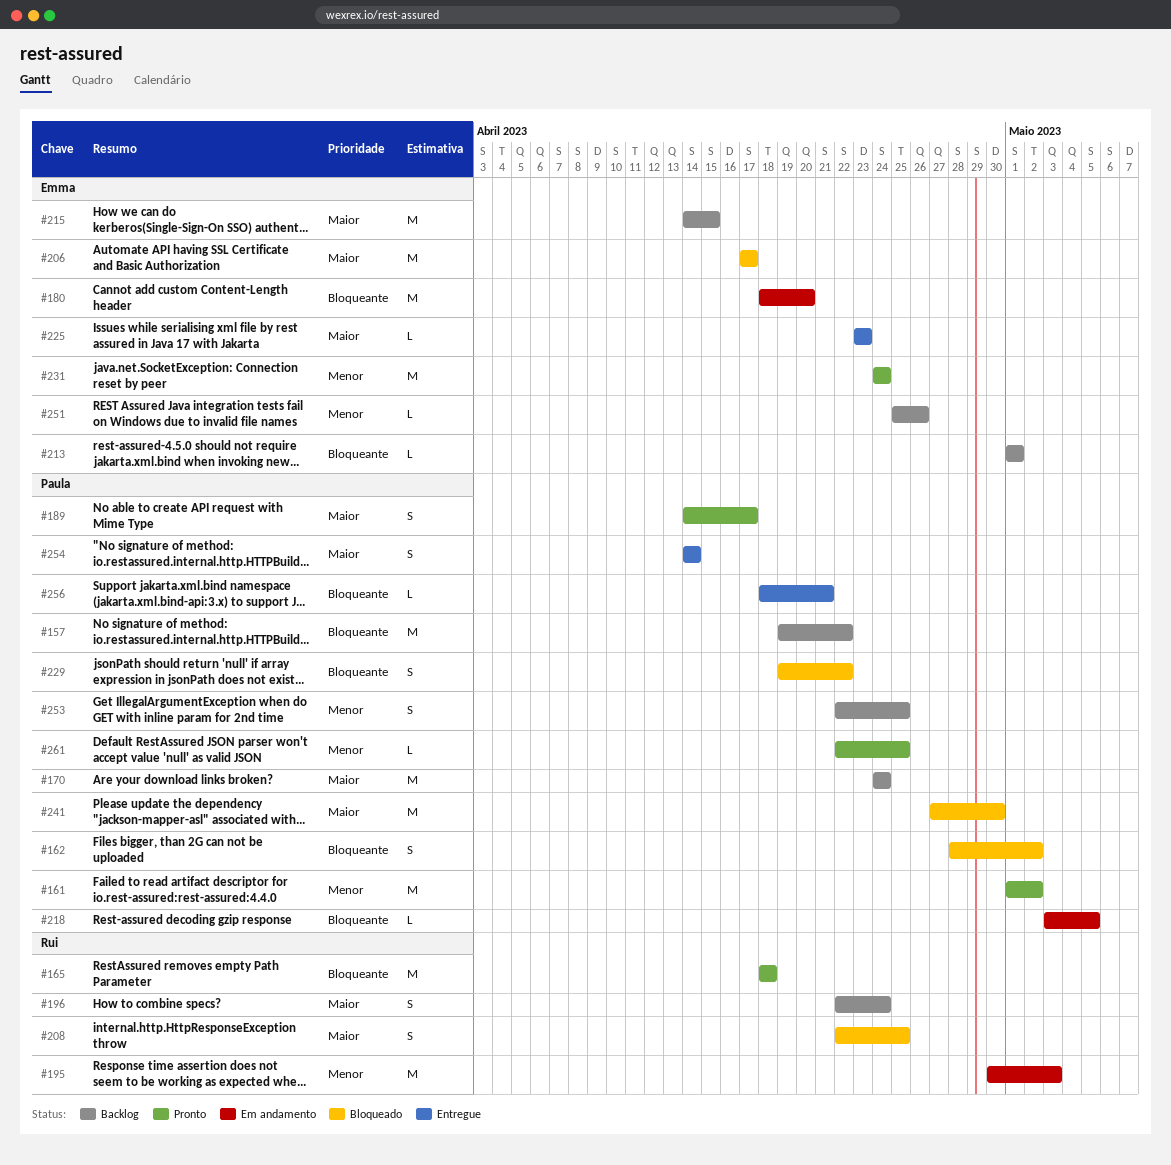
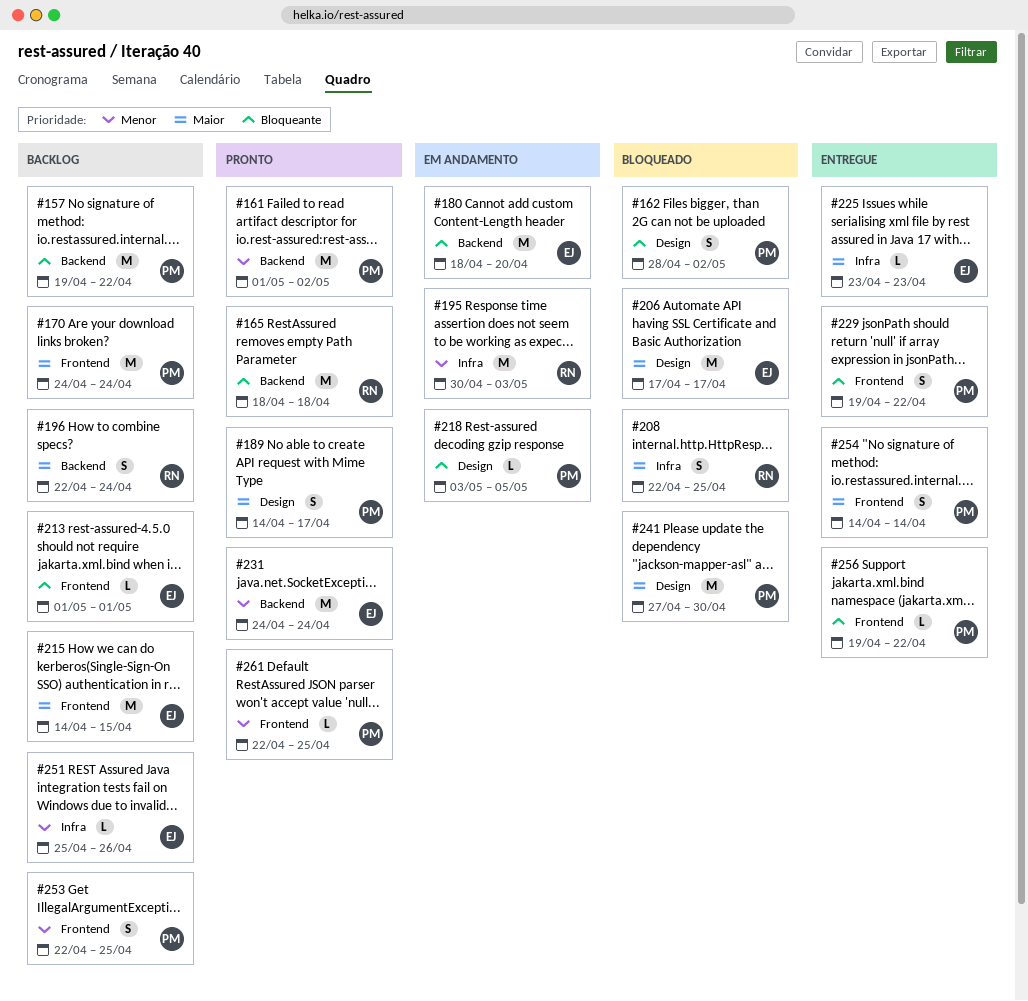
#229, status: Bloqueado -> Entregue
#256, start: Apr 18 -> Apr 19
#256, due: Apr 21 -> Apr 22

